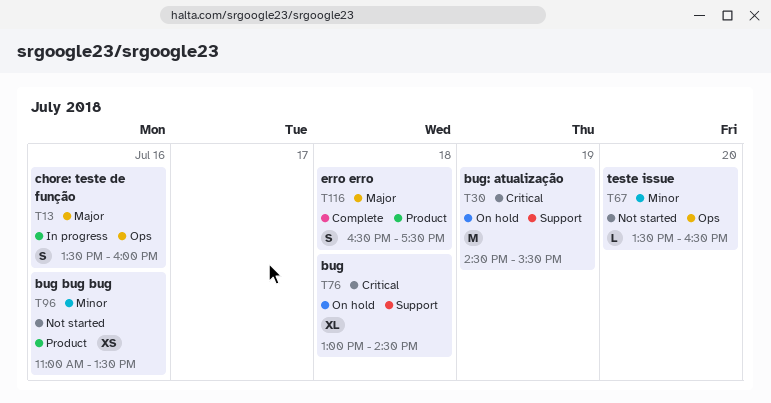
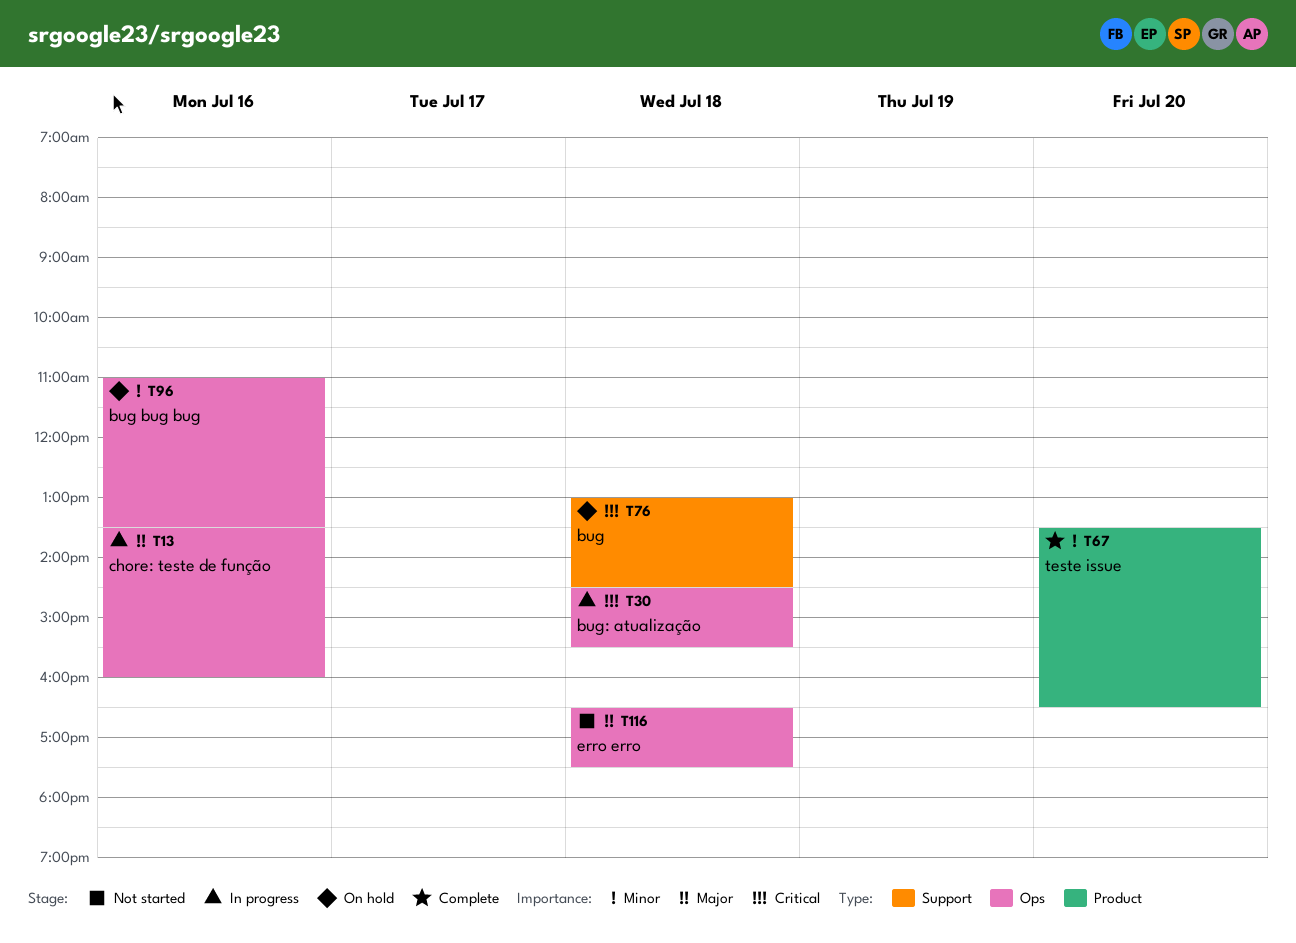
T30, status: On hold -> In progress
T30, label: Support -> Ops
T30, day: Jul 19 -> Jul 18
T67, status: Not started -> Complete
T67, label: Ops -> Product
T96, status: Not started -> On hold
T96, label: Product -> Ops
T116, status: Complete -> Not started
T116, label: Product -> Ops

